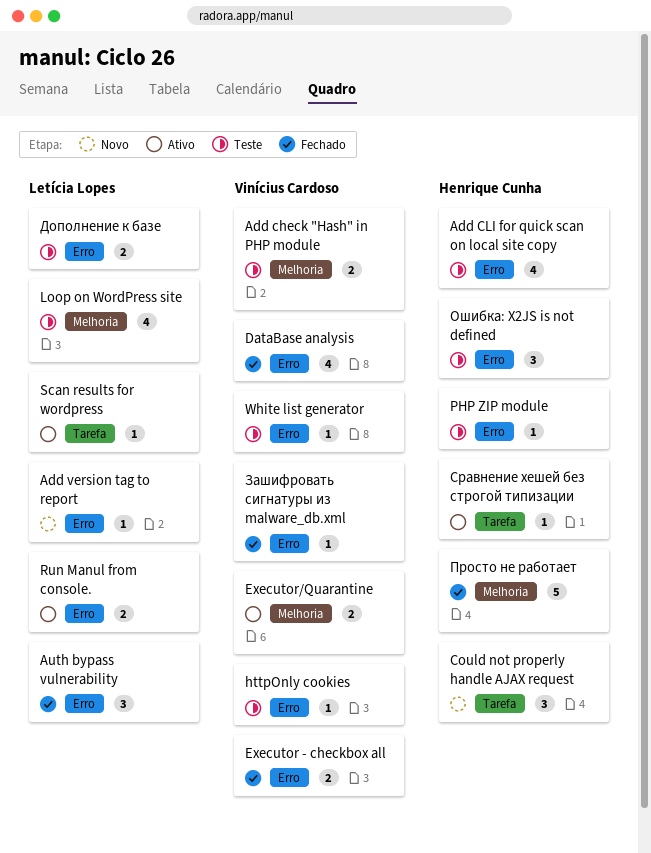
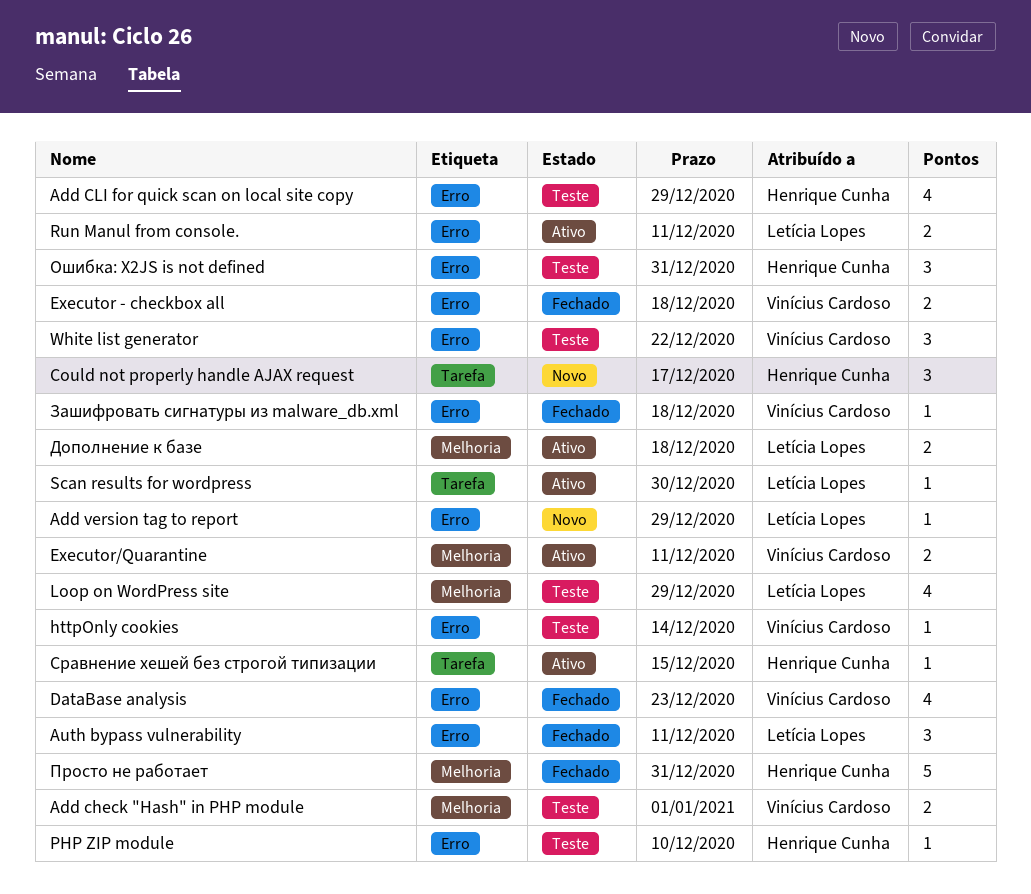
White list generator, estimate: 1 -> 3
Дополнение к базе, status: Teste -> Ativo
Дополнение к базе, label: Erro -> Melhoria

